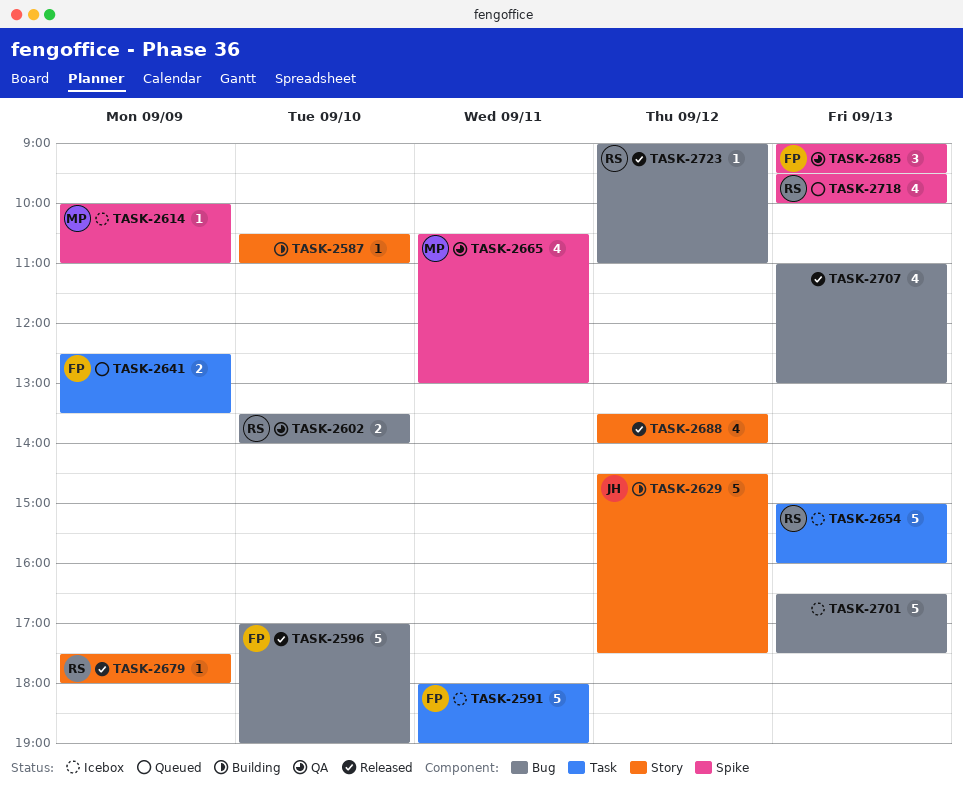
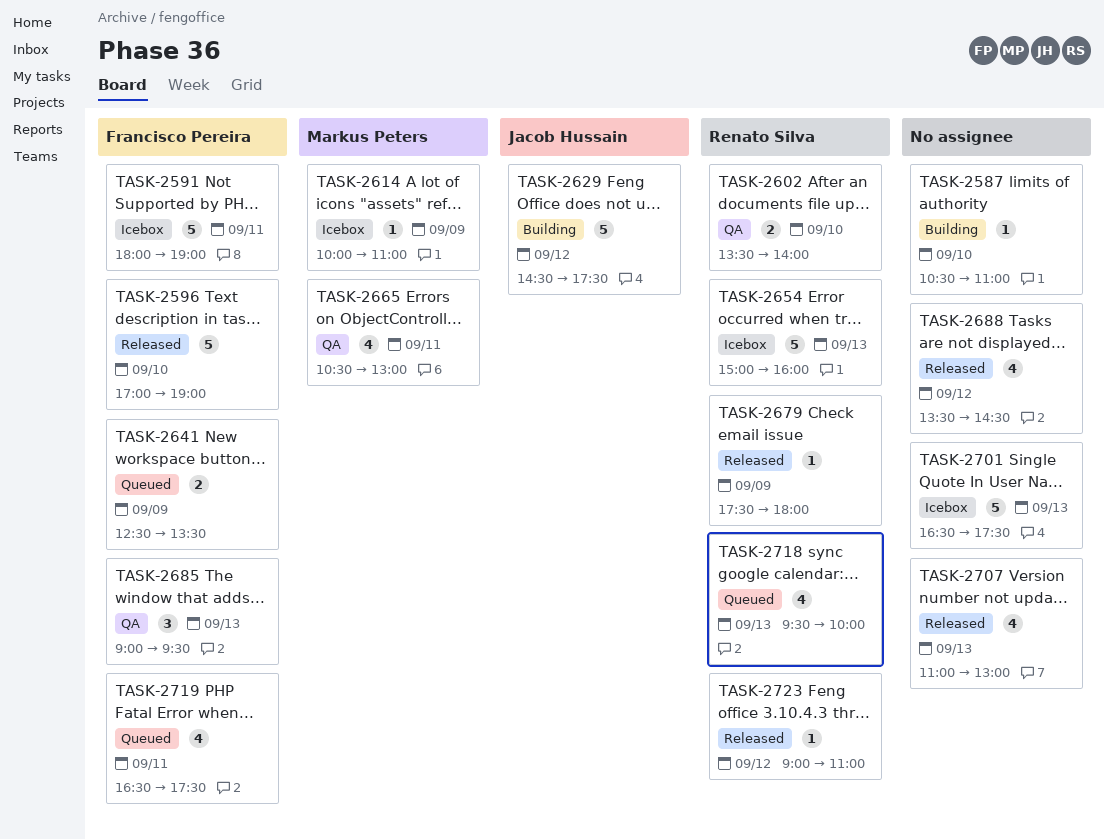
TASK-2688, ends: 14:00 -> 14:30
TASK-2719: none -> present

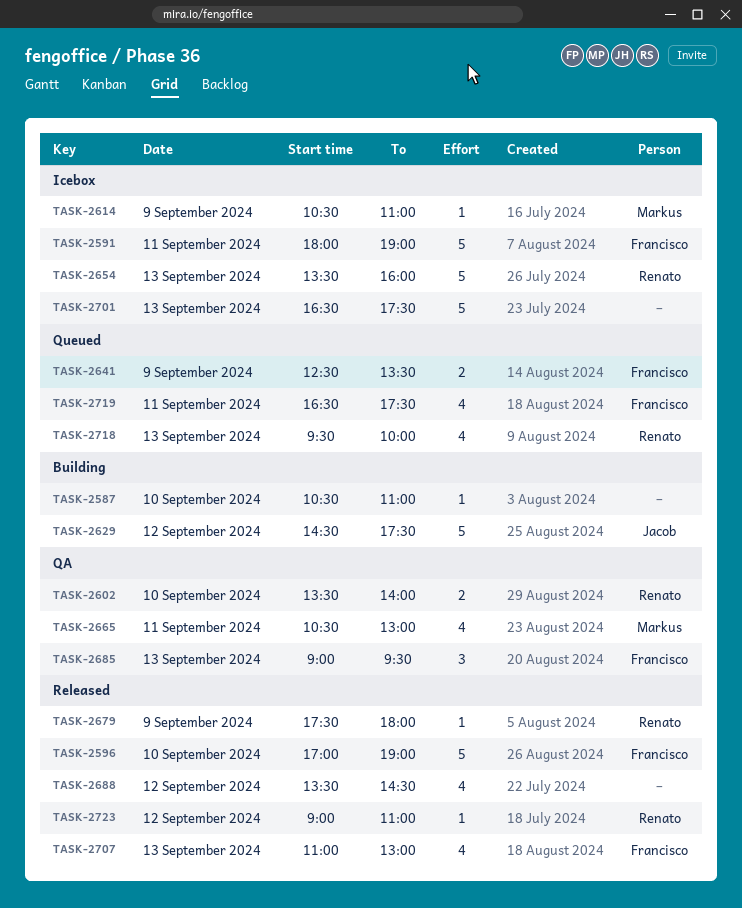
TASK-2614, begins: 10:00 -> 10:30
TASK-2654, begins: 15:00 -> 13:30
TASK-2707, owner: none -> Francisco Pereira

